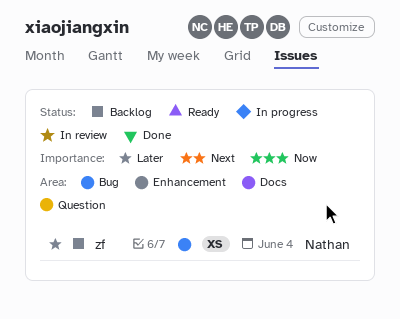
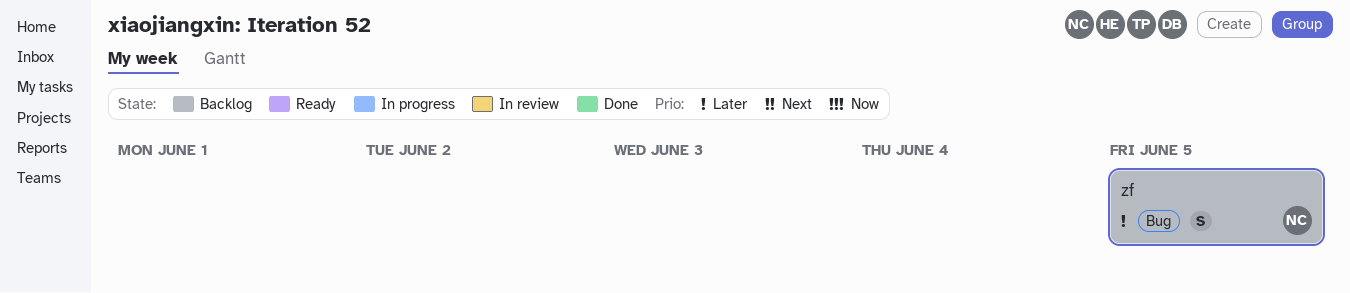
zf, estimate: XS -> S
zf, due: Jun 4 -> Jun 5

